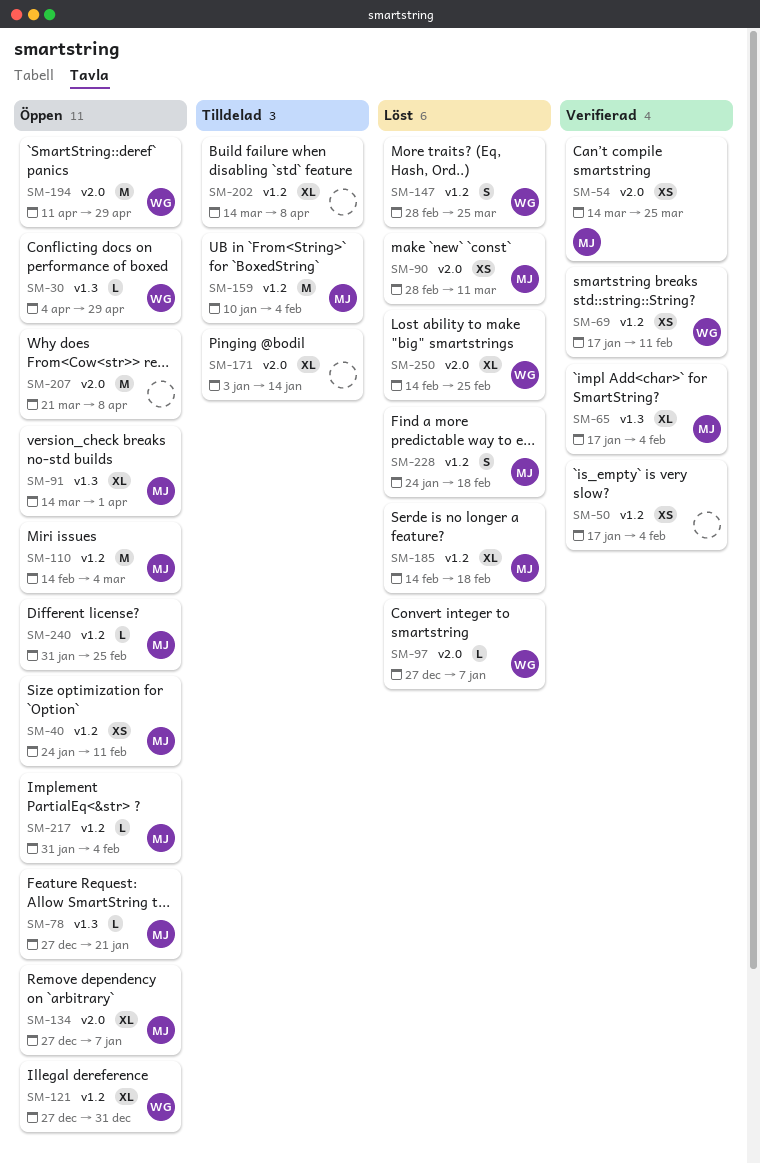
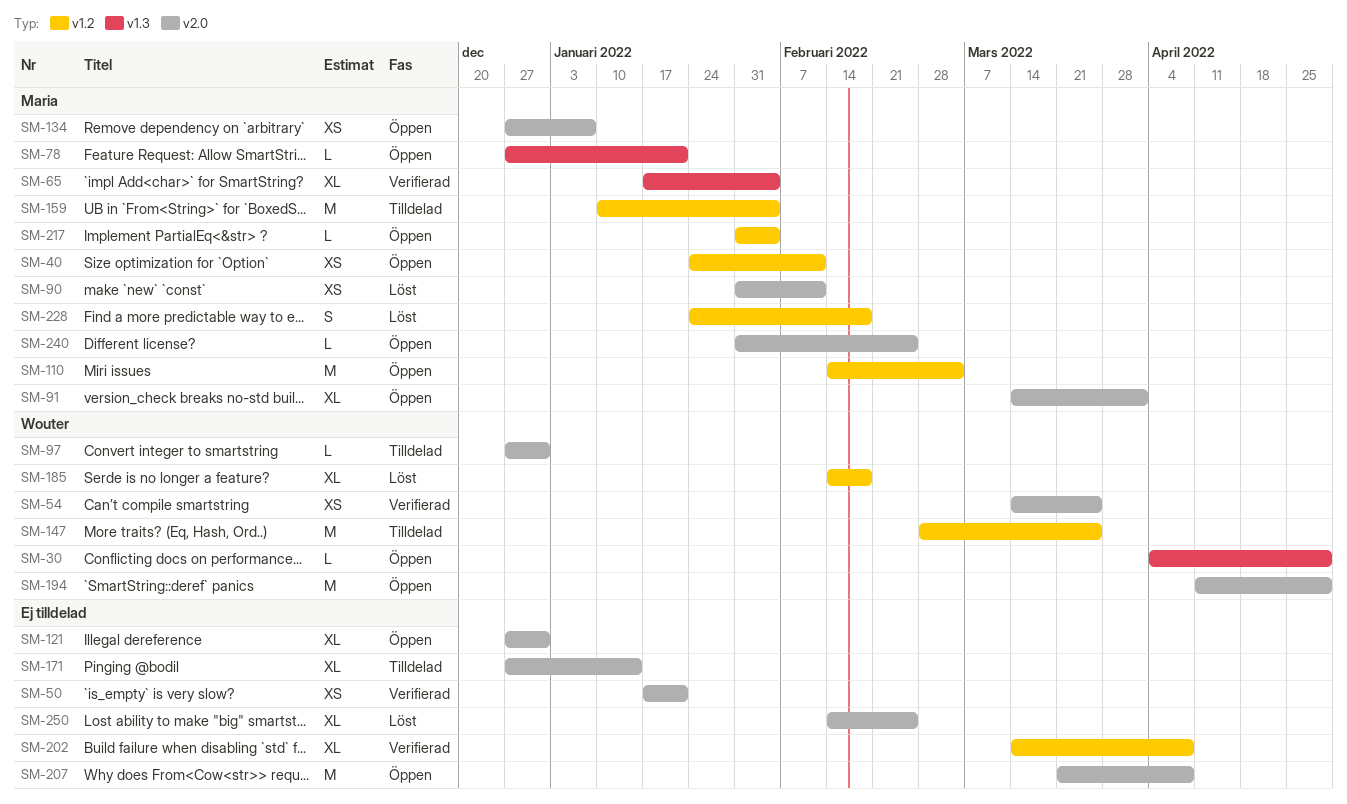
SM-50, label: v1.2 -> v2.0
SM-50, due: Feb 4 -> Jan 21
SM-54, owner: Maria -> Wouter
SM-69: present -> none
SM-90, start: Feb 28 -> Jan 31
SM-90, due: Mar 11 -> Feb 11
SM-91, label: v1.3 -> v2.0
SM-97, status: Löst -> Tilldelad
SM-97, due: Jan 7 -> Dec 31
SM-121, owner: Wouter -> none
SM-121, label: v1.2 -> v2.0
SM-134, estimate: XL -> XS
SM-147, status: Löst -> Tilldelad
SM-147, estimate: S -> M
SM-171, start: Jan 3 -> Dec 27
SM-185, owner: Maria -> Wouter
SM-202, status: Tilldelad -> Verifierad
SM-240, label: v1.2 -> v2.0
SM-250, owner: Wouter -> none

